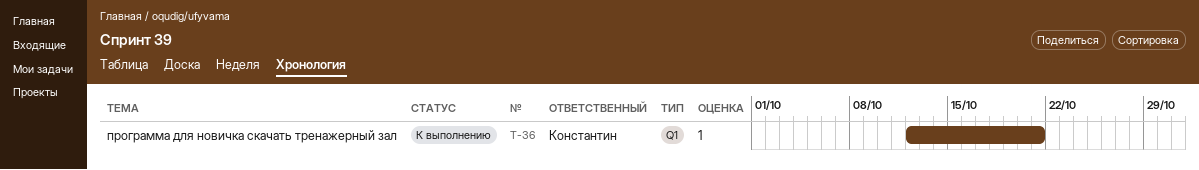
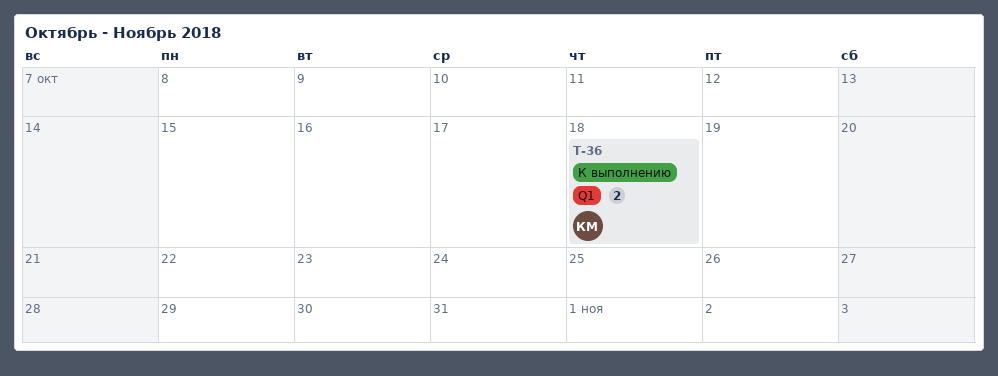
T-36, estimate: 1 -> 2
T-36, due: Oct 21 -> Oct 18

